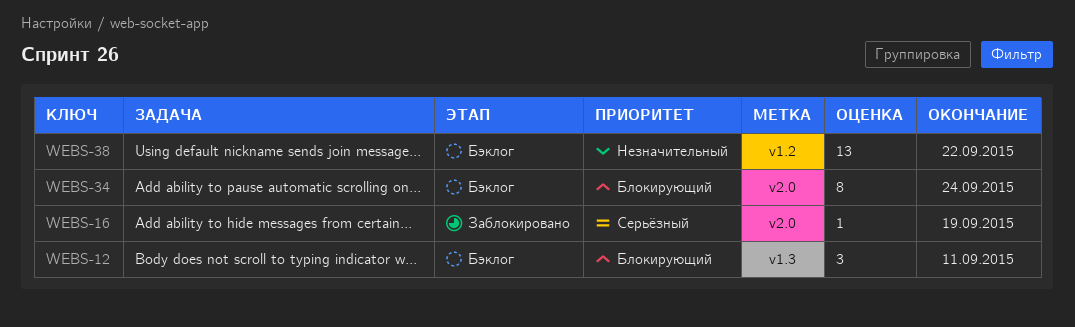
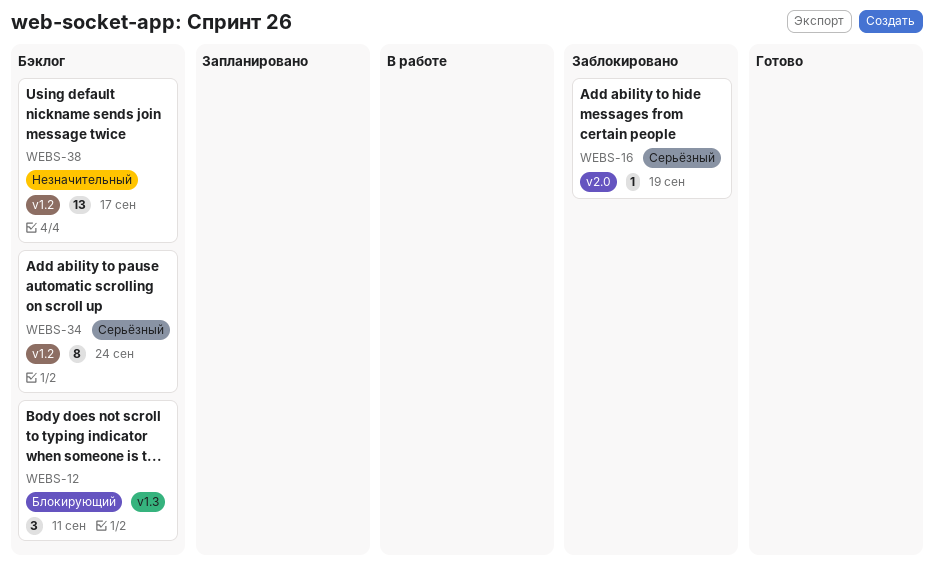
WEBS-34, priority: Блокирующий -> Серьёзный
WEBS-34, label: v2.0 -> v1.2
WEBS-38, due: Sep 22 -> Sep 17

